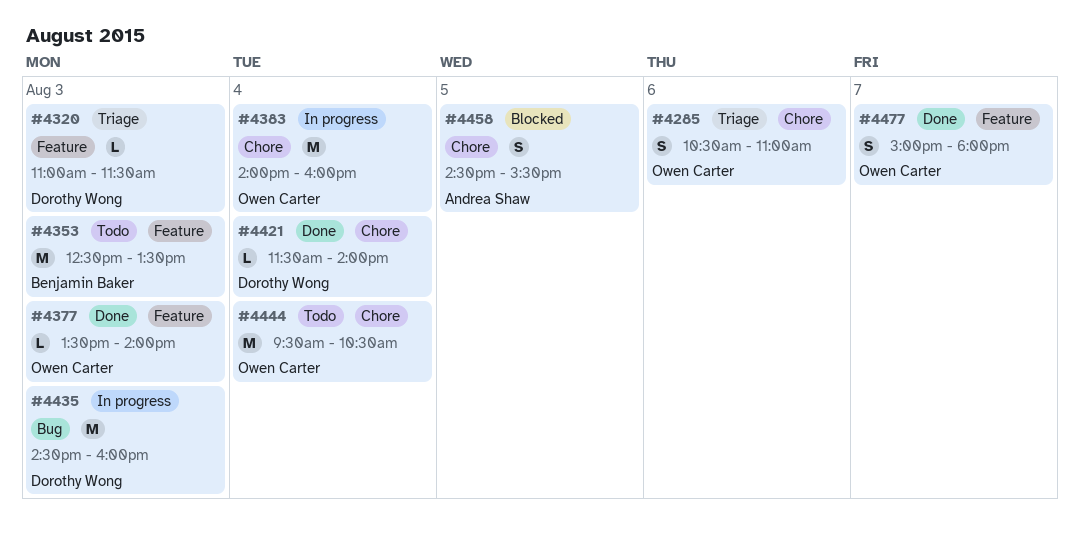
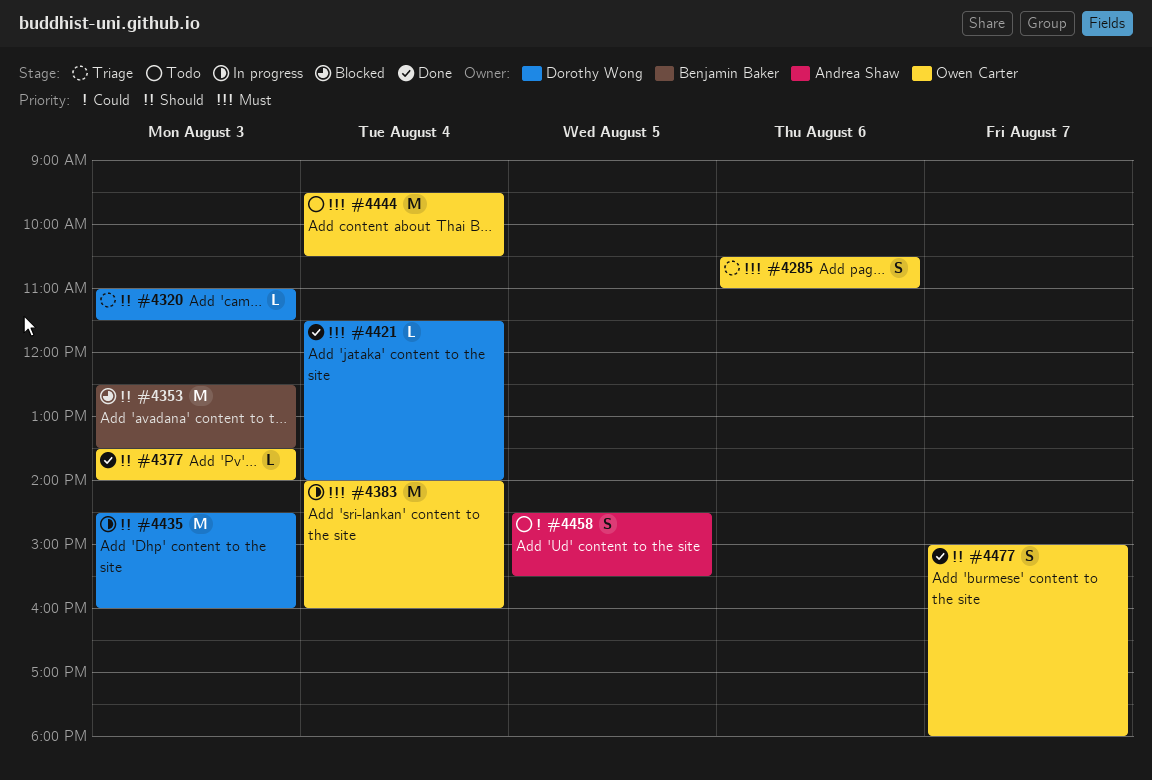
#4353, status: Todo -> Blocked
#4458, status: Blocked -> Todo

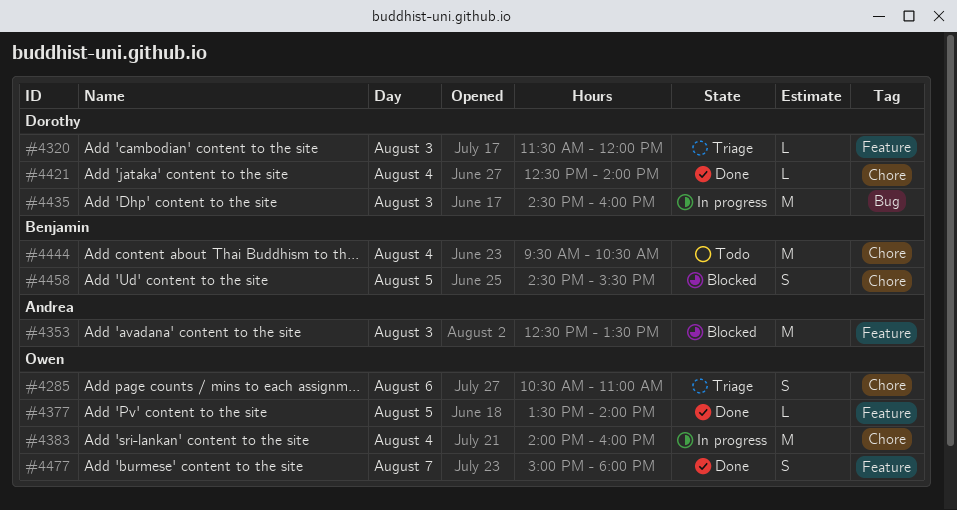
#4320, begins: 11:00 -> 11:30
#4320, ends: 11:30 -> 12:00
#4353, owner: Benjamin Baker -> Andrea Shaw
#4377, day: Aug 3 -> Aug 5
#4421, begins: 11:30 -> 12:30
#4444, owner: Owen Carter -> Benjamin Baker
#4458, status: Todo -> Blocked
#4458, owner: Andrea Shaw -> Benjamin Baker

